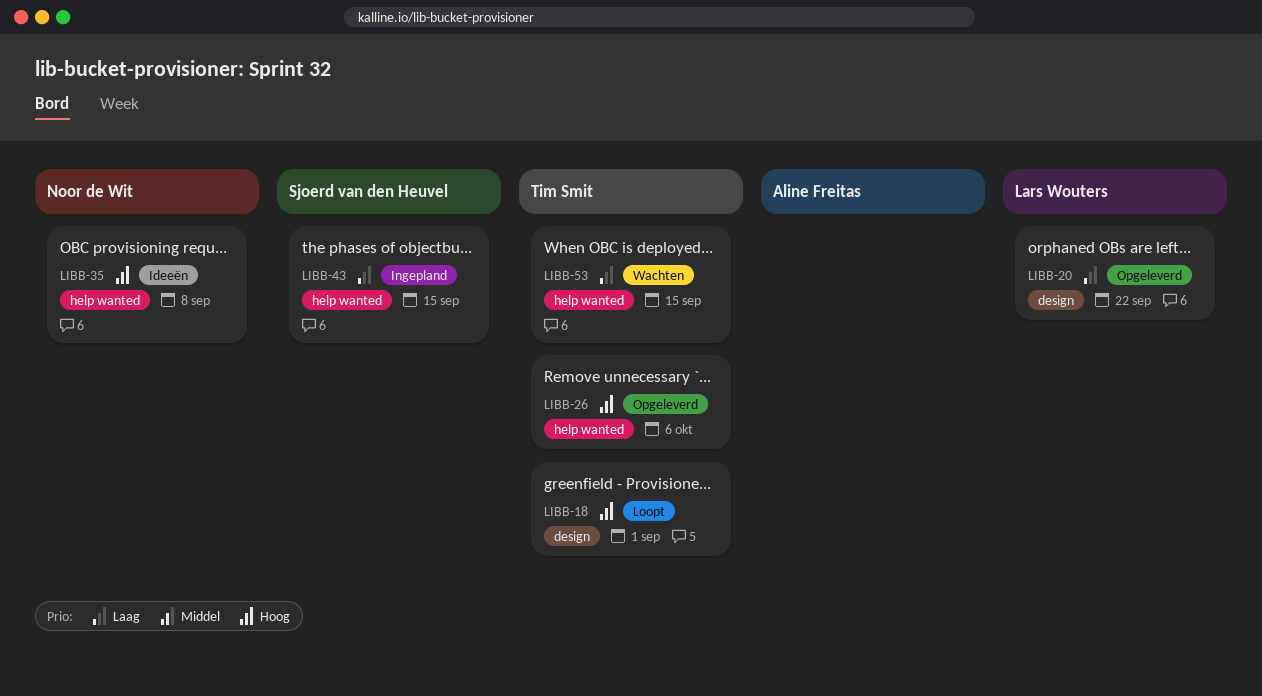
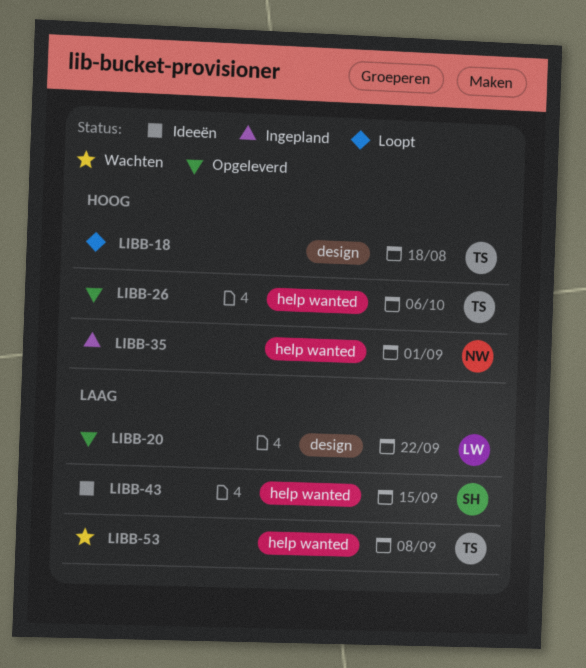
LIBB-18, due: Sep 1 -> Aug 18
LIBB-35, status: Ideeën -> Ingepland
LIBB-35, due: Sep 8 -> Sep 1
LIBB-43, status: Ingepland -> Ideeën
LIBB-53, due: Sep 15 -> Sep 8

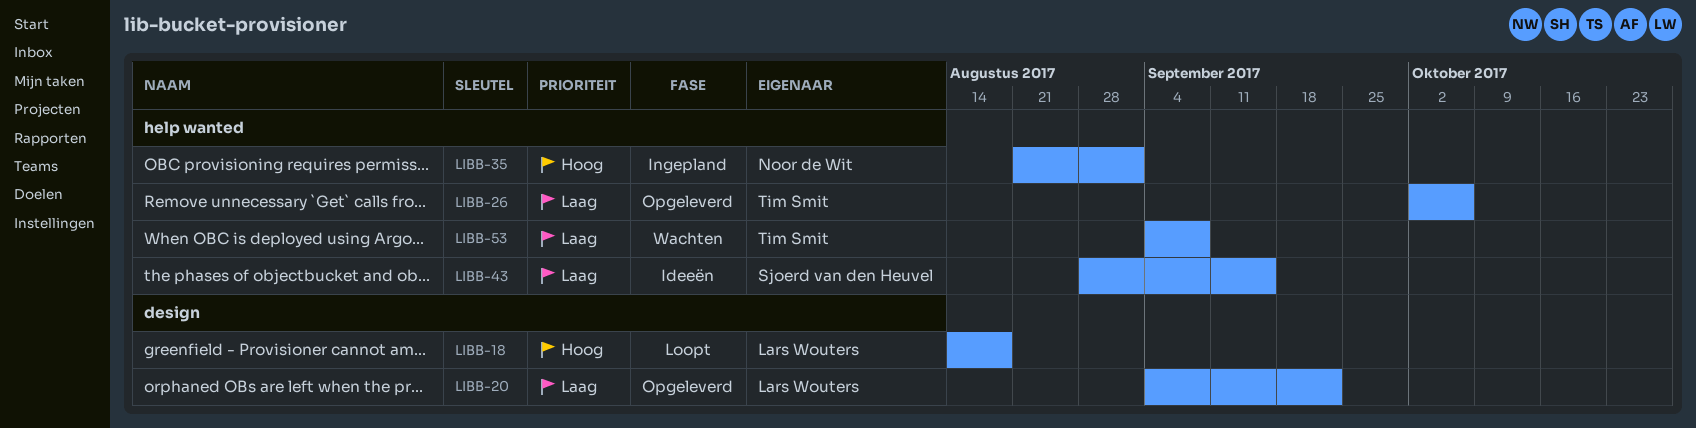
LIBB-18, owner: Tim Smit -> Lars Wouters
LIBB-26, priority: Hoog -> Laag

